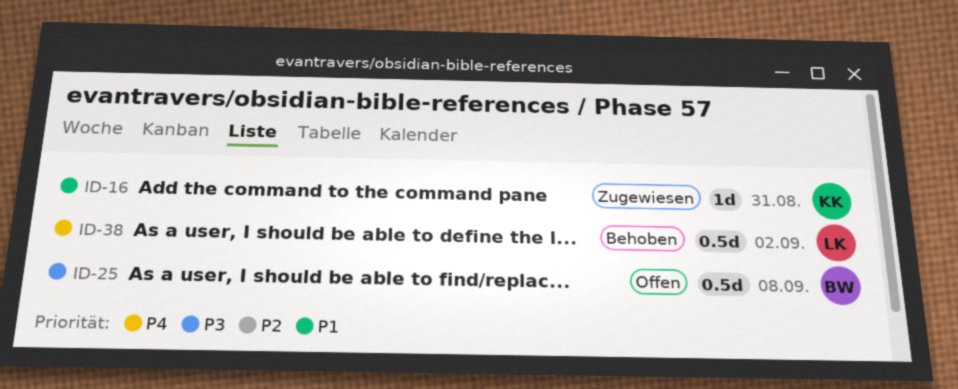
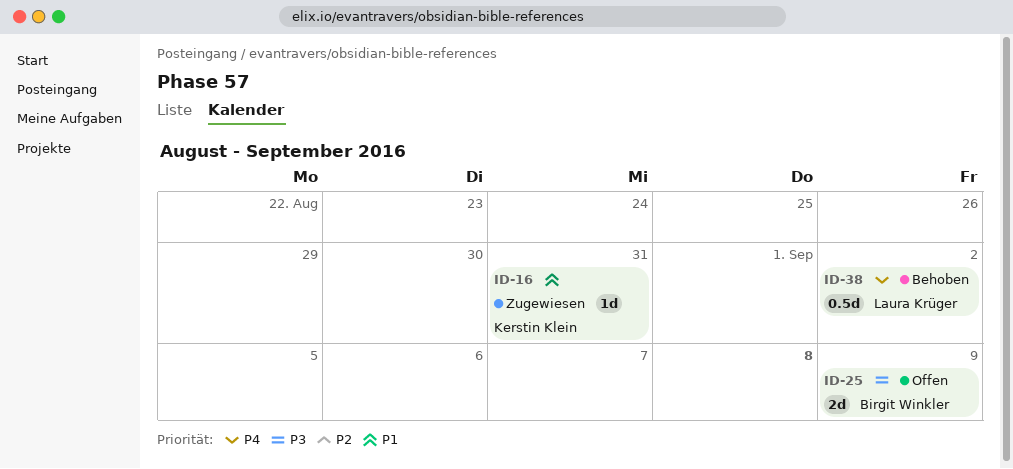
ID-25, estimate: 0.5d -> 2d
ID-25, due: Sep 8 -> Sep 9

